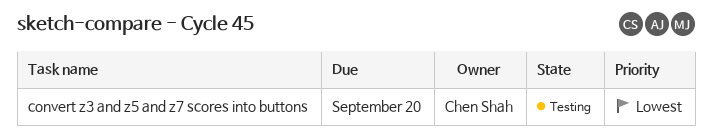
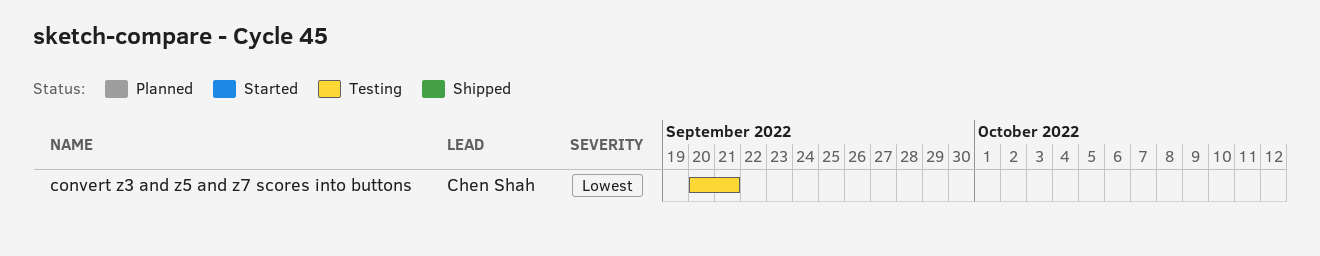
convert z3 and z5 and z7 scores into buttons, due: Sep 20 -> Sep 21

